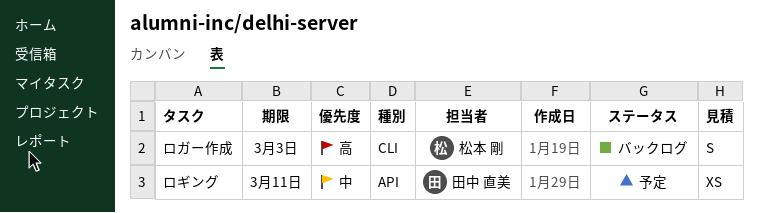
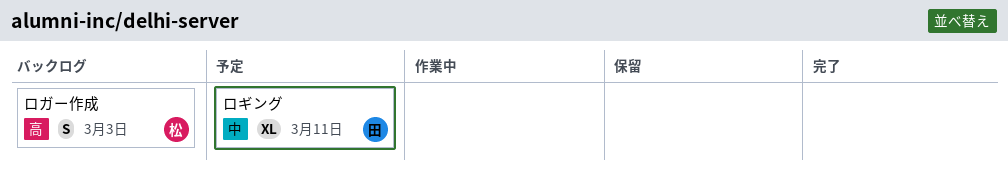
ロギング, estimate: XS -> XL

